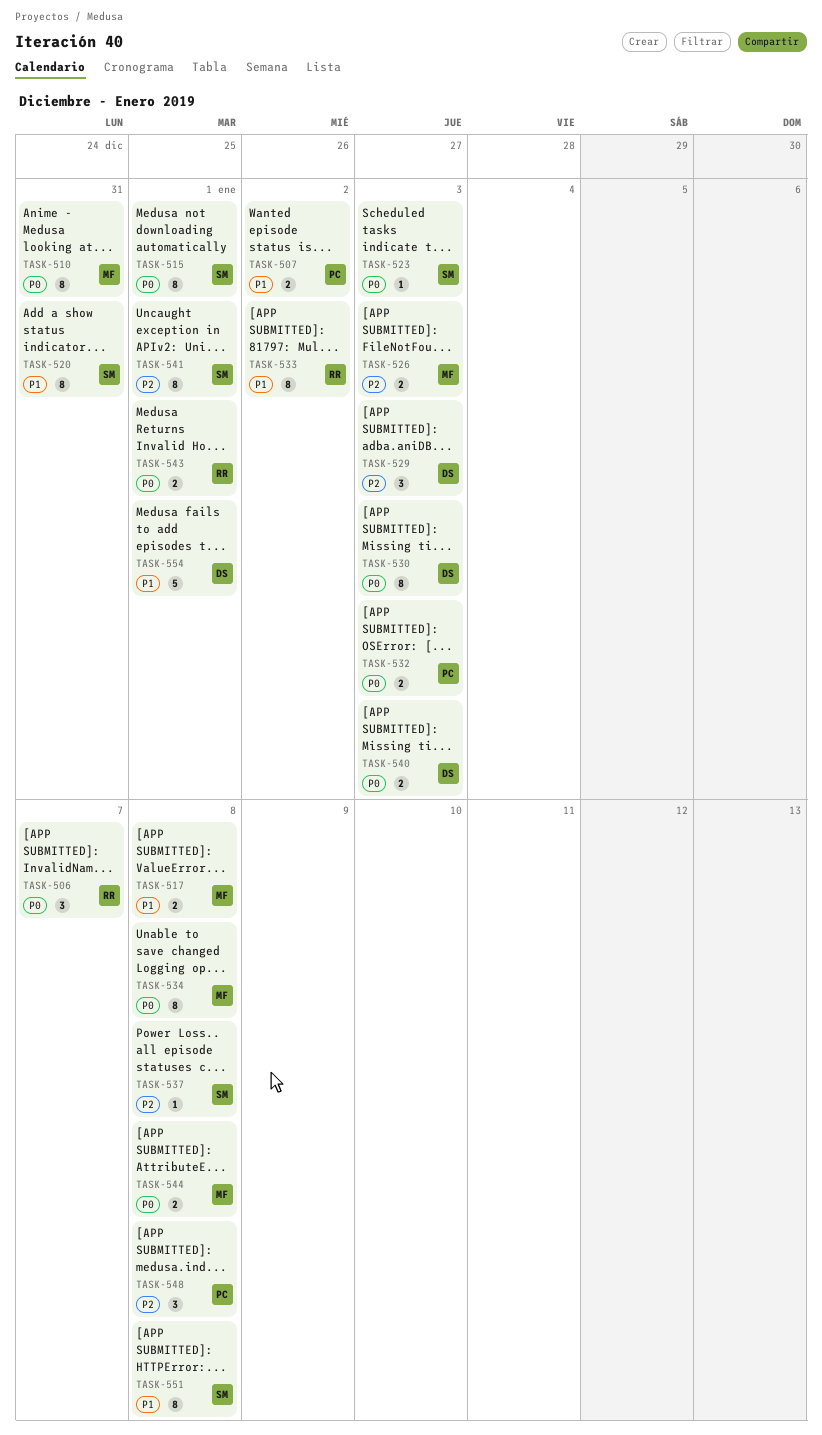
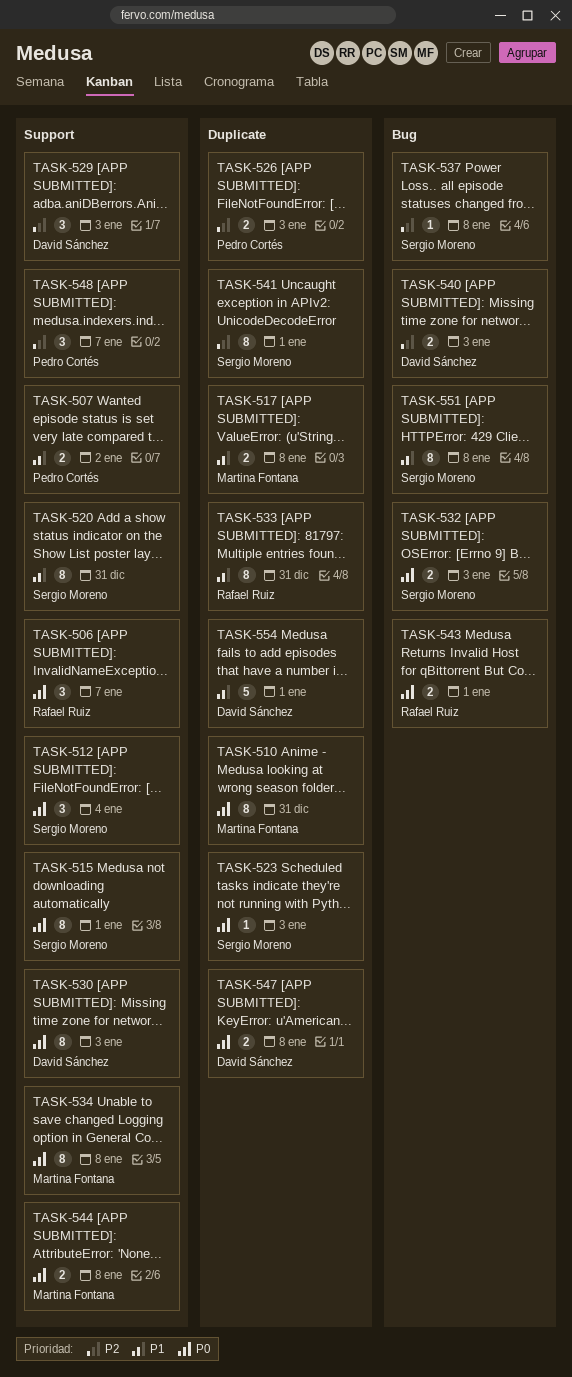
TASK-512: none -> present
TASK-526, owner: Martina Fontana -> Pedro Cortés
TASK-532, owner: Pedro Cortés -> Sergio Moreno
TASK-533, due: Jan 2 -> Dec 31
TASK-540, priority: P0 -> P2
TASK-547: none -> present
TASK-548, due: Jan 8 -> Jan 7

